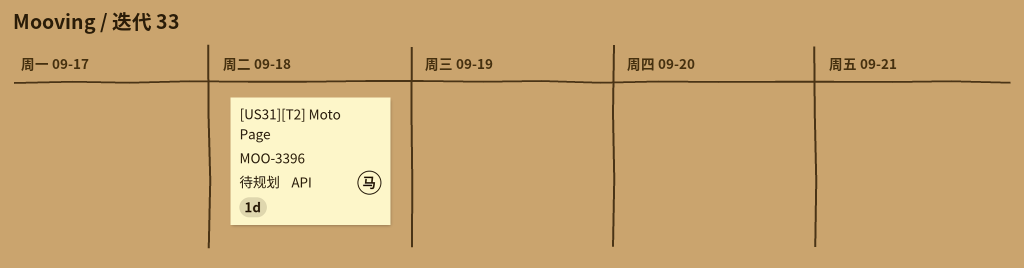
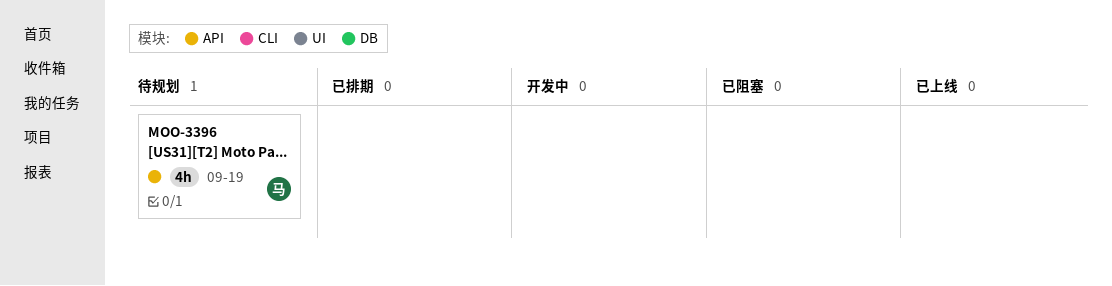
MOO-3396, estimate: 1d -> 4h
MOO-3396, due: Sep 18 -> Sep 19

